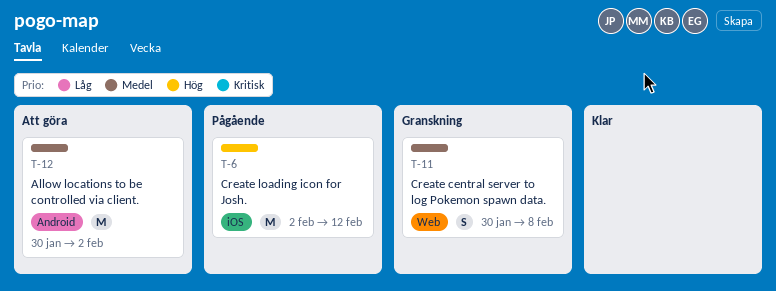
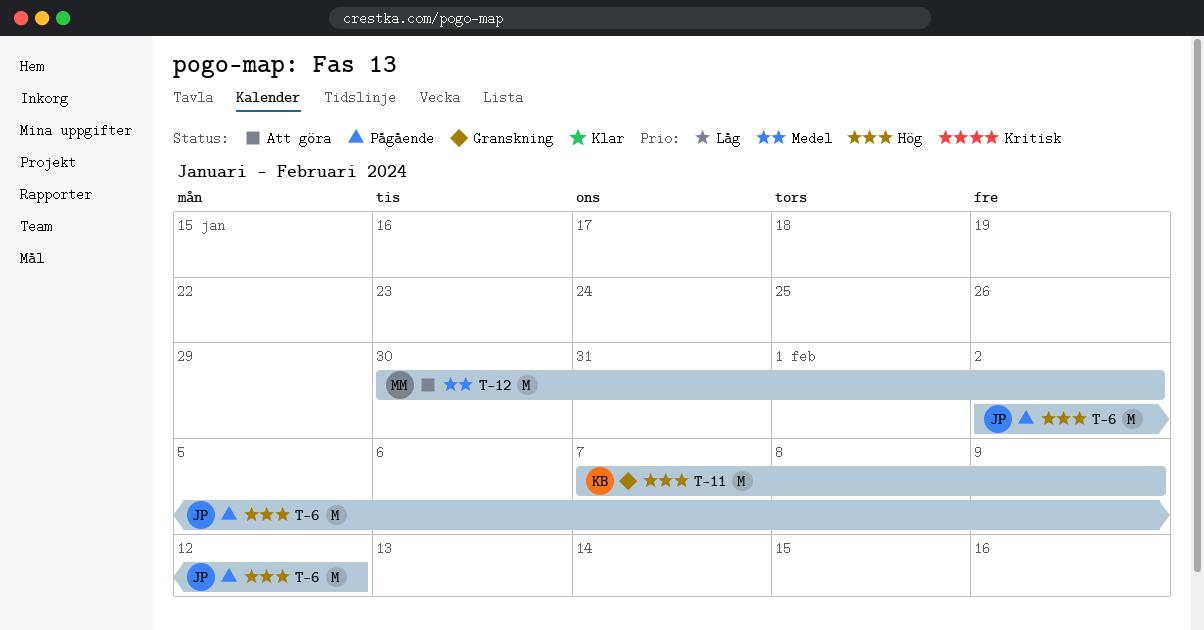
T-11, priority: Medel -> Hög
T-11, estimate: S -> M
T-11, start: Jan 30 -> Feb 7
T-11, due: Feb 8 -> Feb 9

